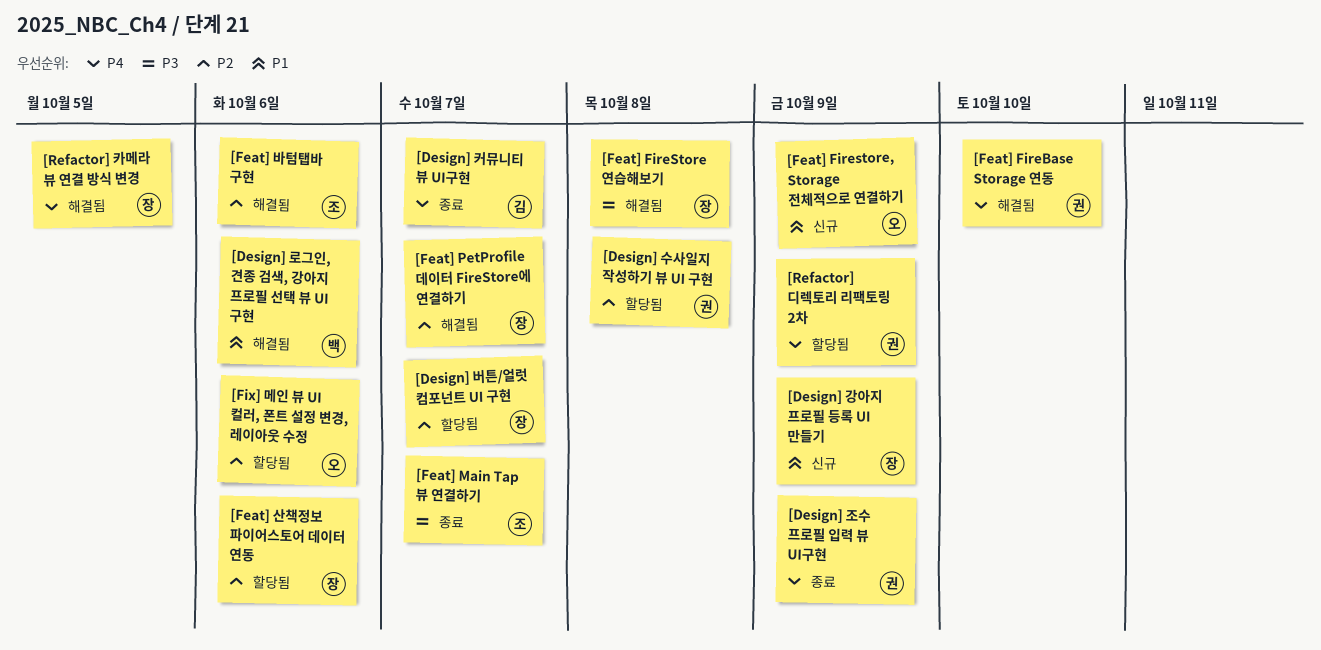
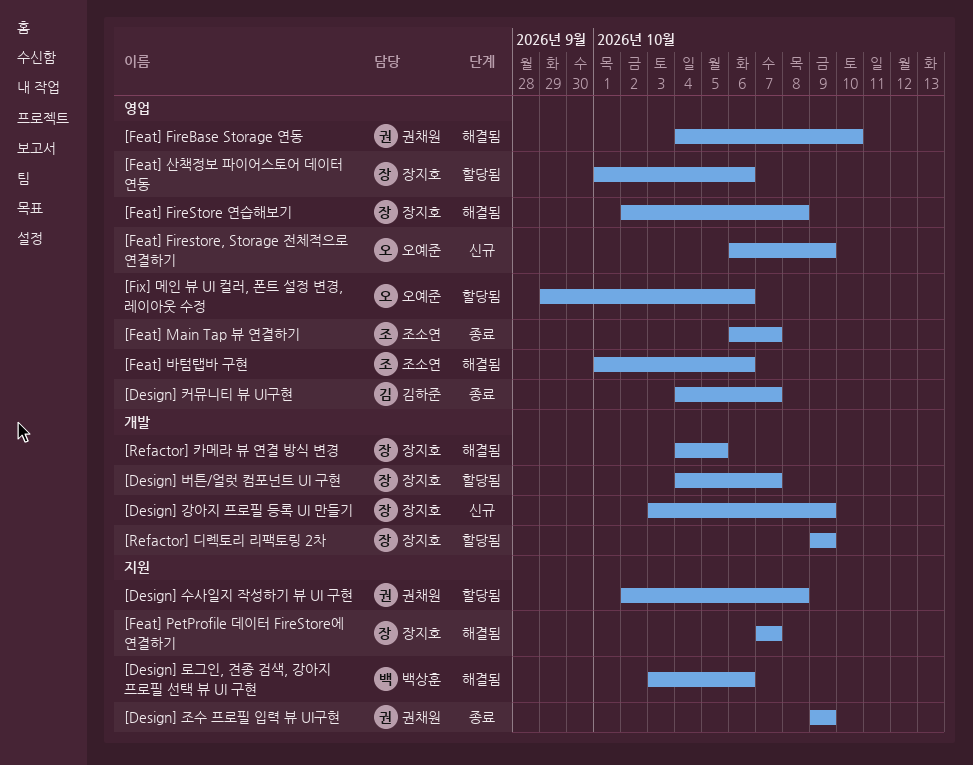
[Refactor] 디렉토리 리팩토링 2차, owner: 권채원 -> 장지호

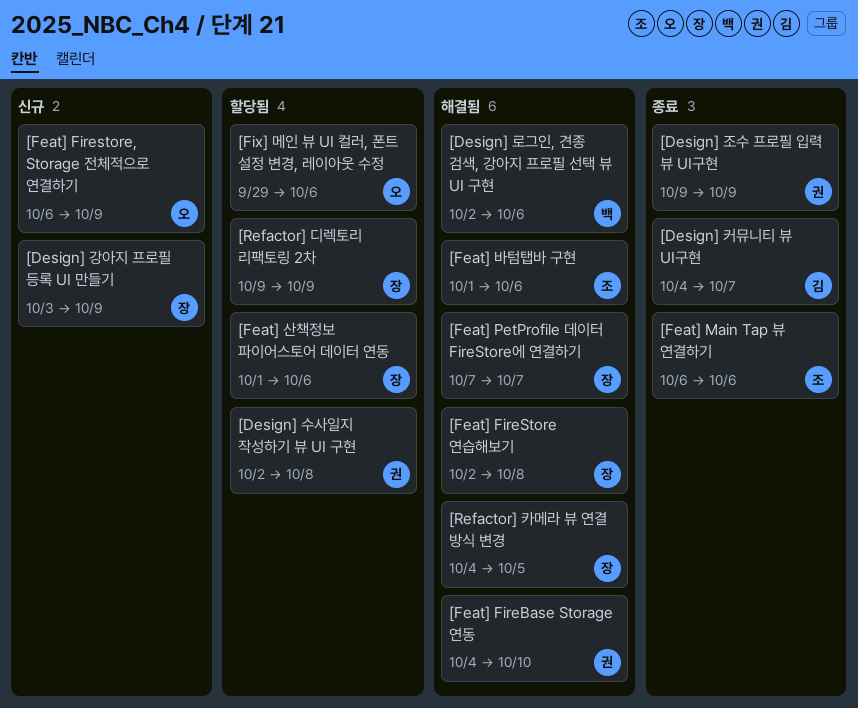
[Design] 로그인, 견종 검색, 강아지 프로필 선택 뷰 UI 구현, start: Oct 3 -> Oct 2
[Design] 버튼/얼럿 컴포넌트 UI 구현: present -> none
[Feat] Main Tap 뷰 연결하기, due: Oct 7 -> Oct 6

